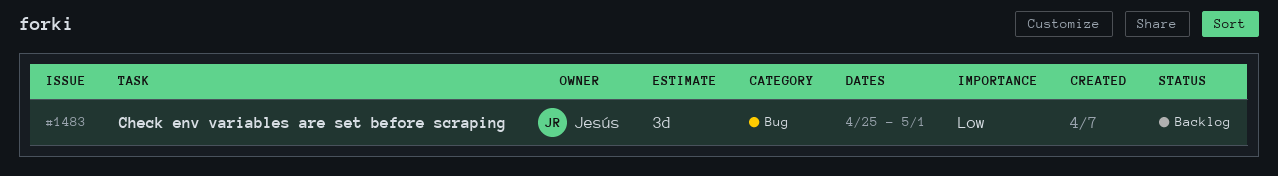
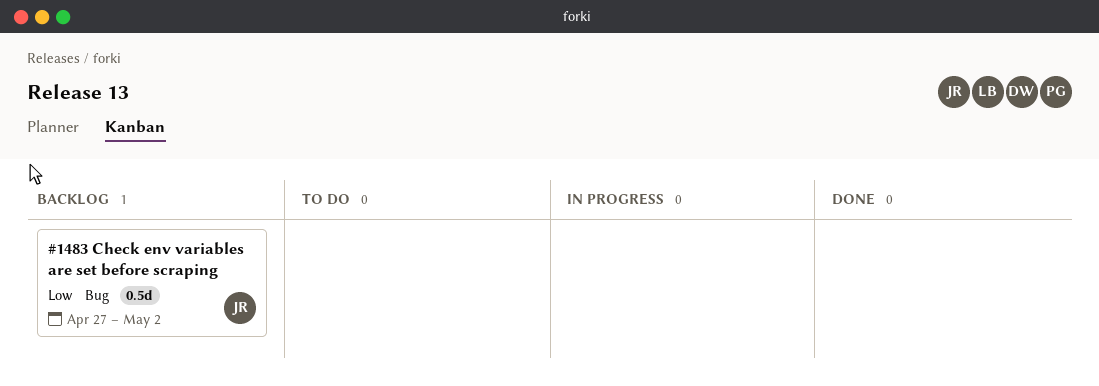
#1483, estimate: 3d -> 0.5d
#1483, start: Apr 25 -> Apr 27
#1483, due: May 1 -> May 2

